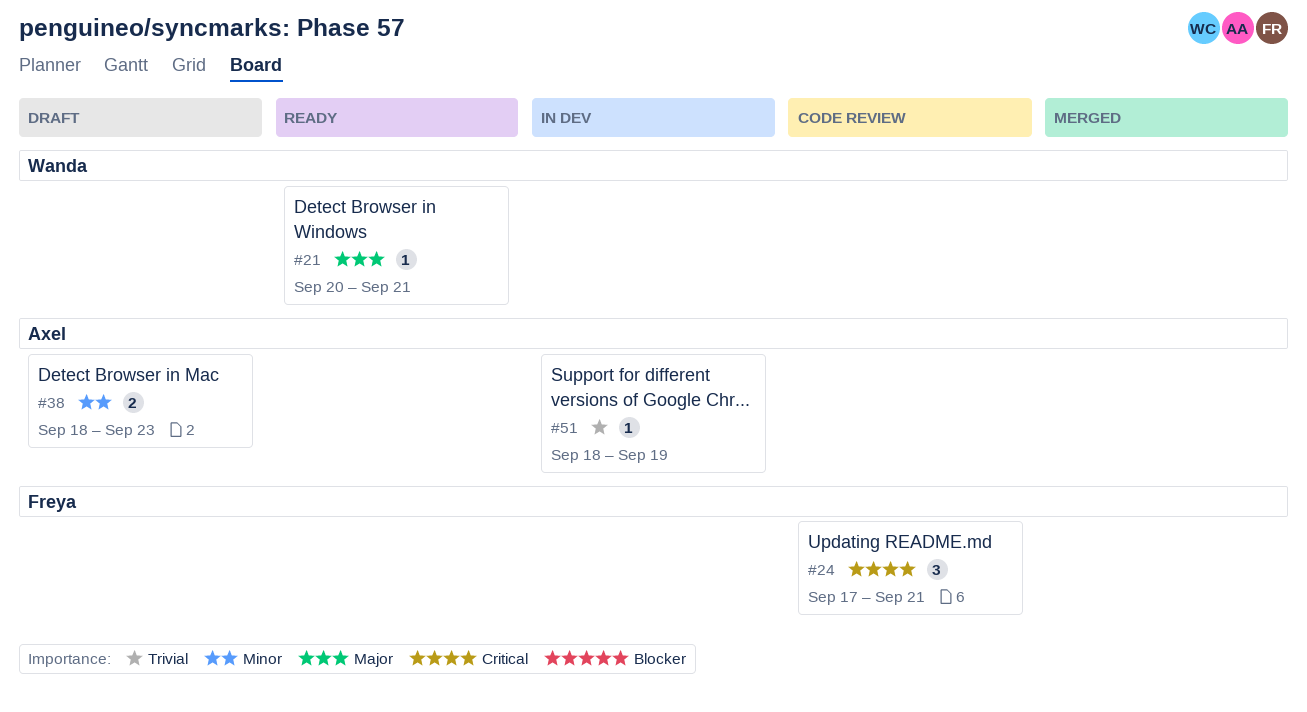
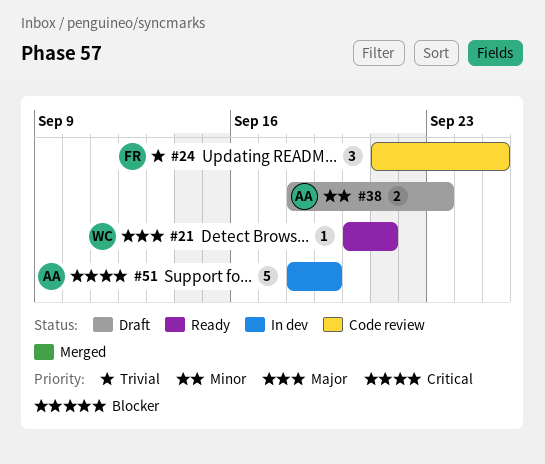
#24, priority: Critical -> Trivial
#24, start: Sep 17 -> Sep 21
#24, due: Sep 21 -> Sep 25
#51, priority: Trivial -> Critical
#51, estimate: 1 -> 5

